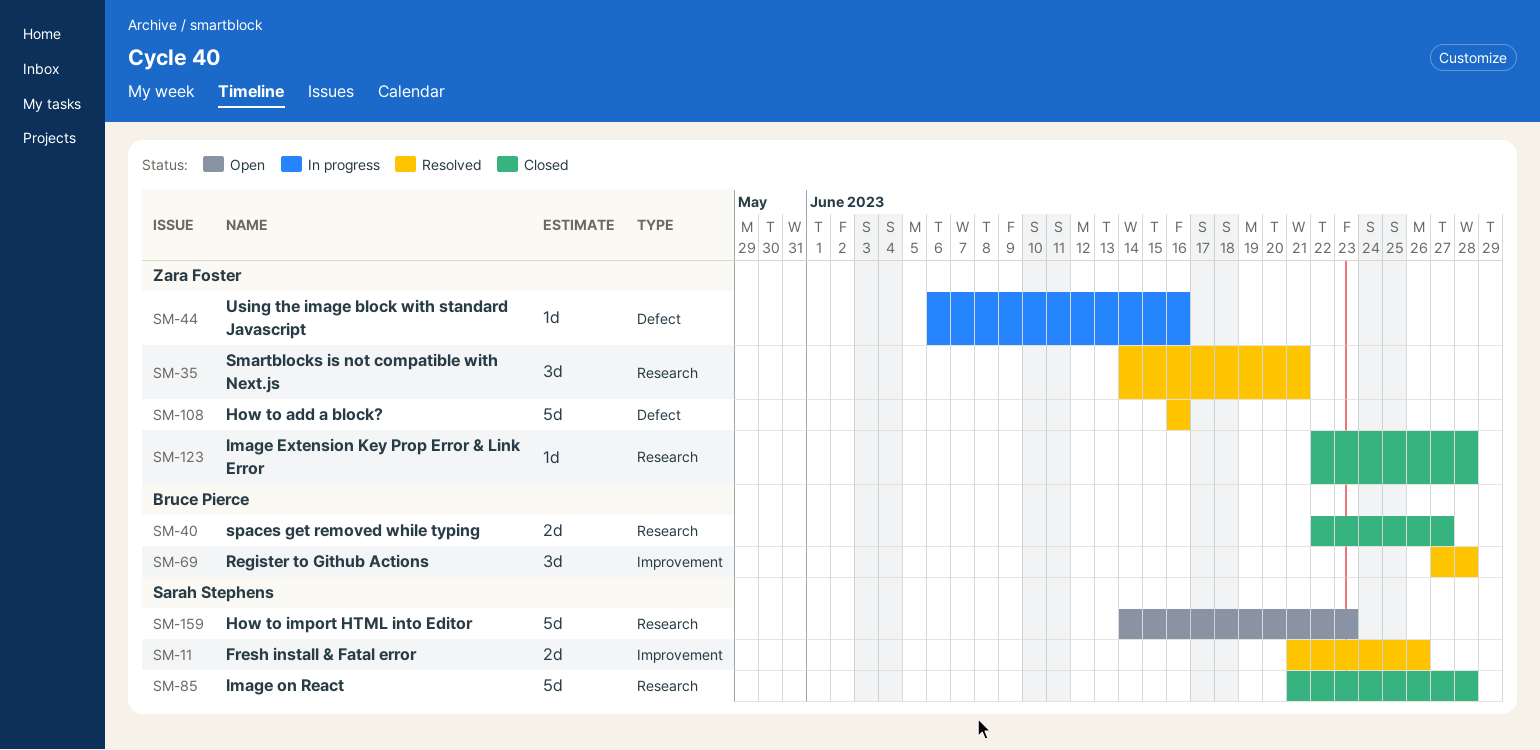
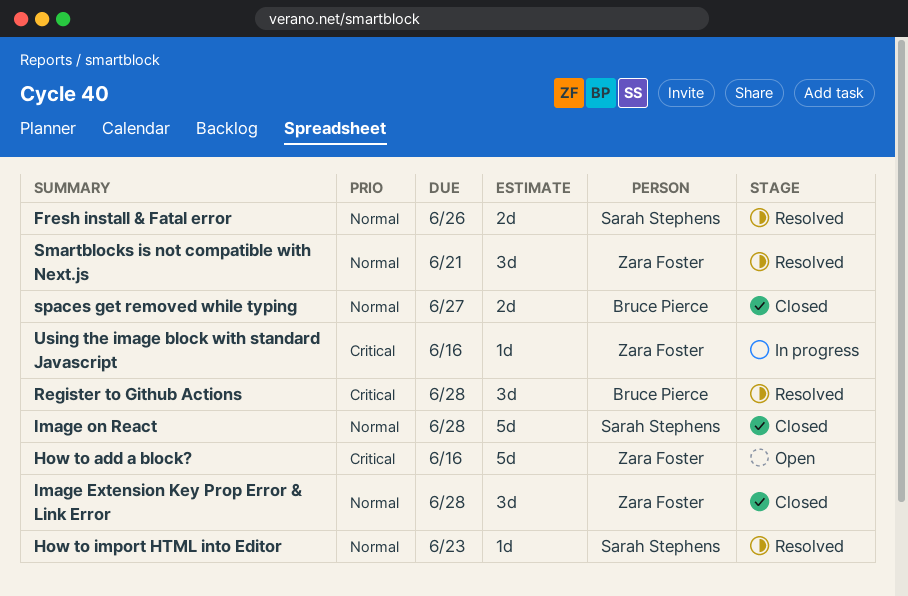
How to add a block?, status: Resolved -> Open
How to import HTML into Editor, status: Open -> Resolved
How to import HTML into Editor, estimate: 5d -> 1d
Image Extension Key Prop Error & Link Error, estimate: 1d -> 3d

